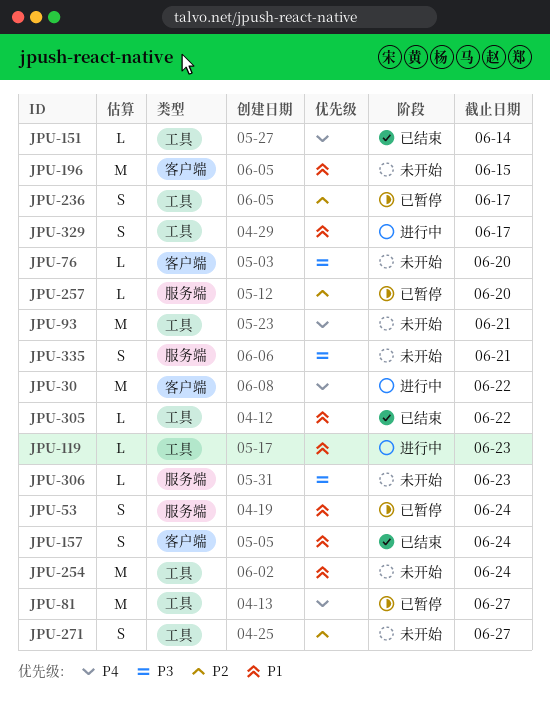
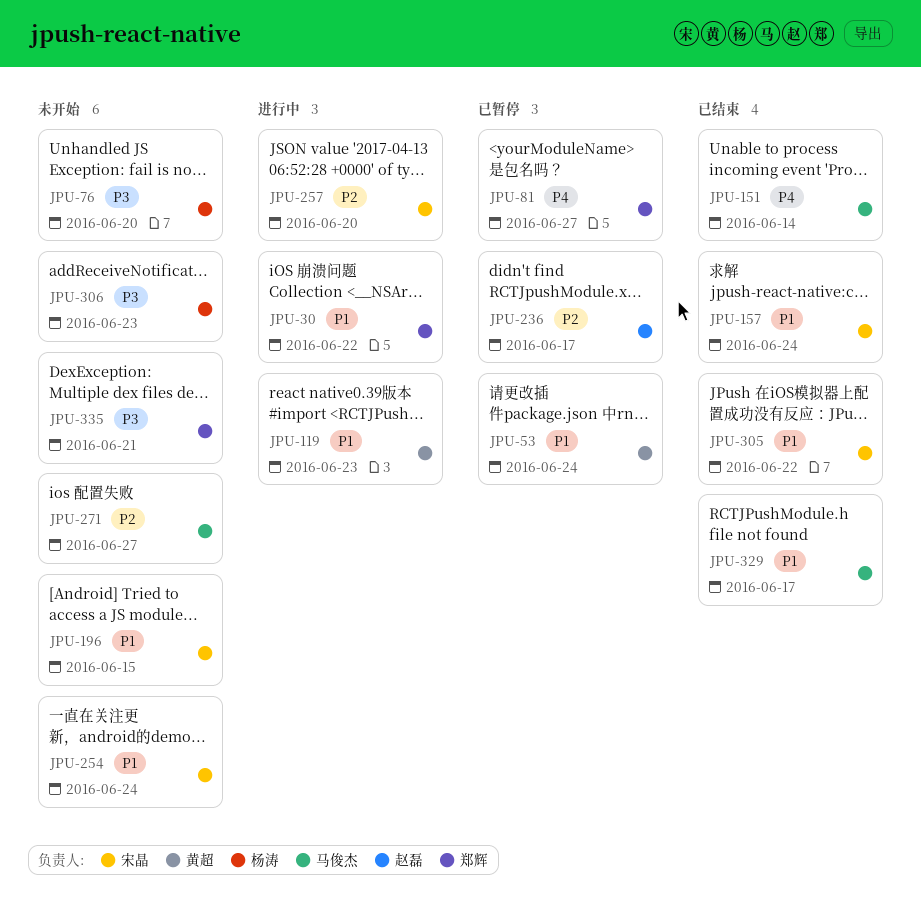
JPU-30, priority: P4 -> P1
JPU-93: present -> none
JPU-257, status: 已暂停 -> 进行中
JPU-329, status: 进行中 -> 已结束

